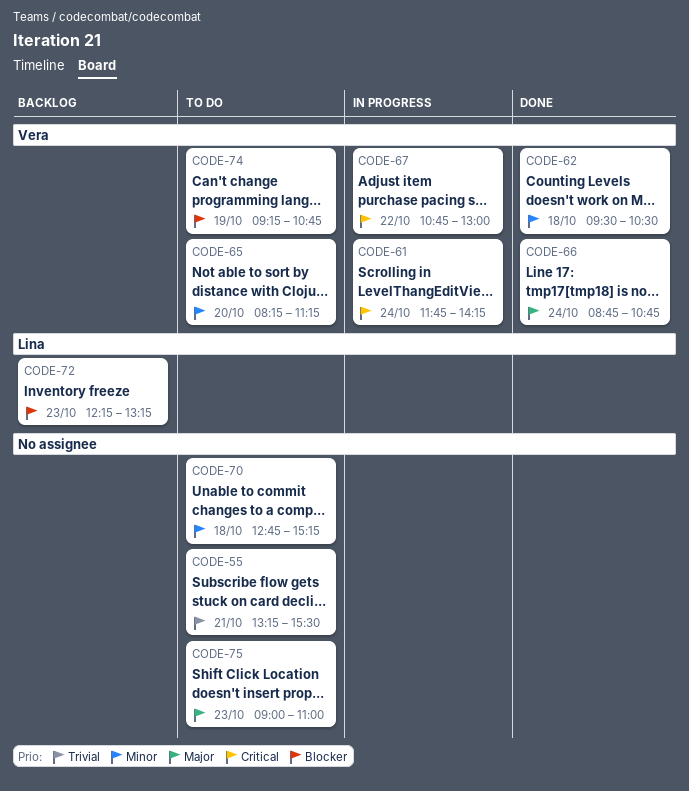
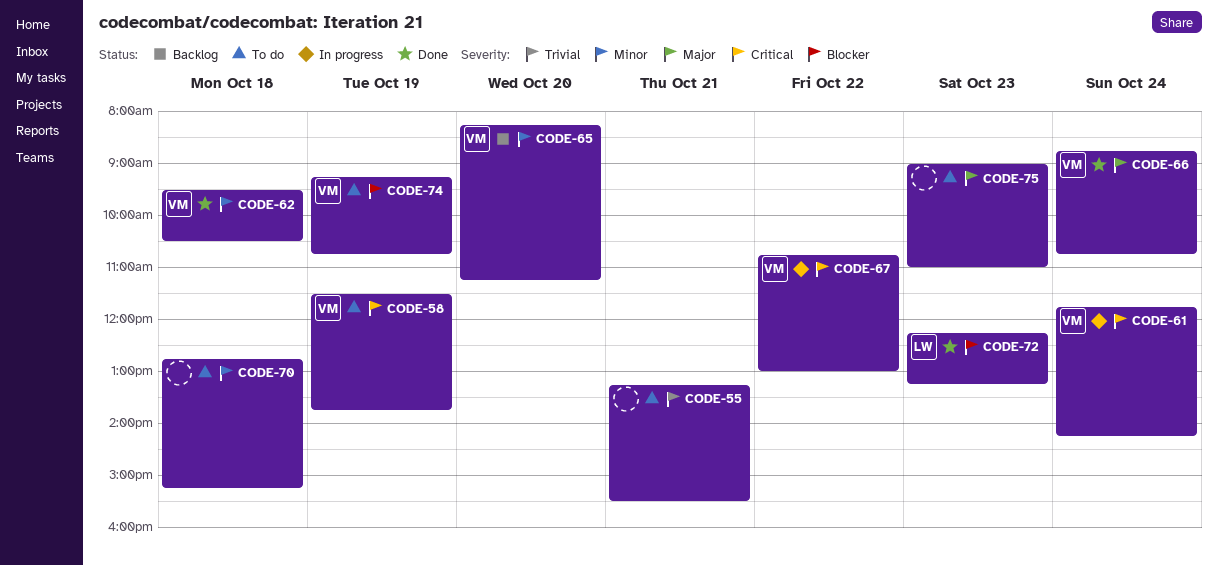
CODE-58: none -> present
CODE-65, status: To do -> Backlog
CODE-72, status: Backlog -> Done

